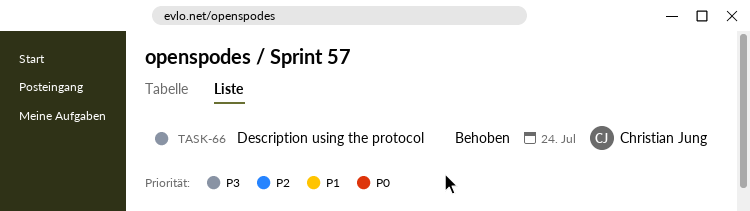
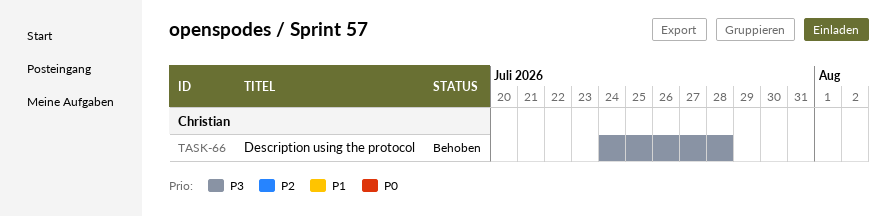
TASK-66, due: Jul 24 -> Jul 28

